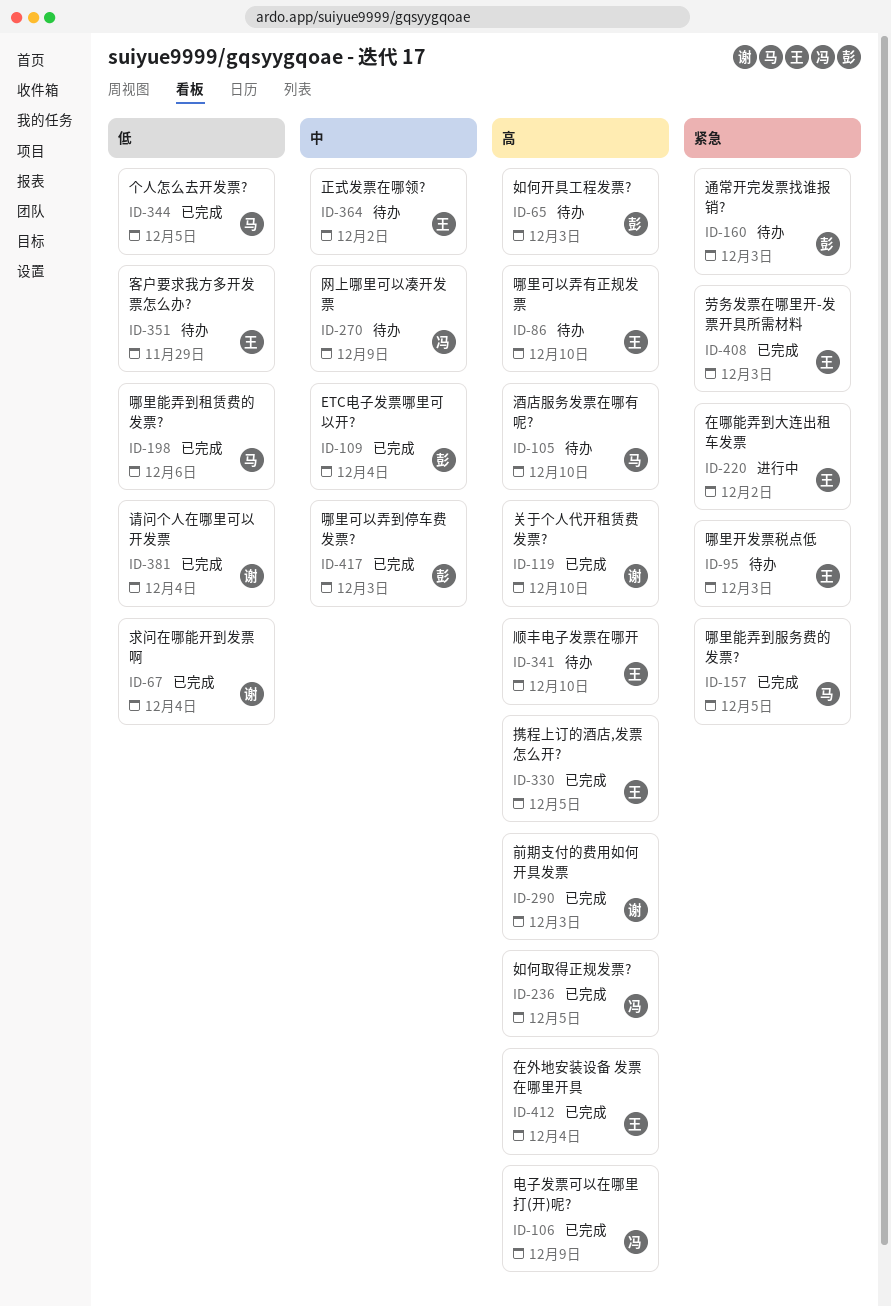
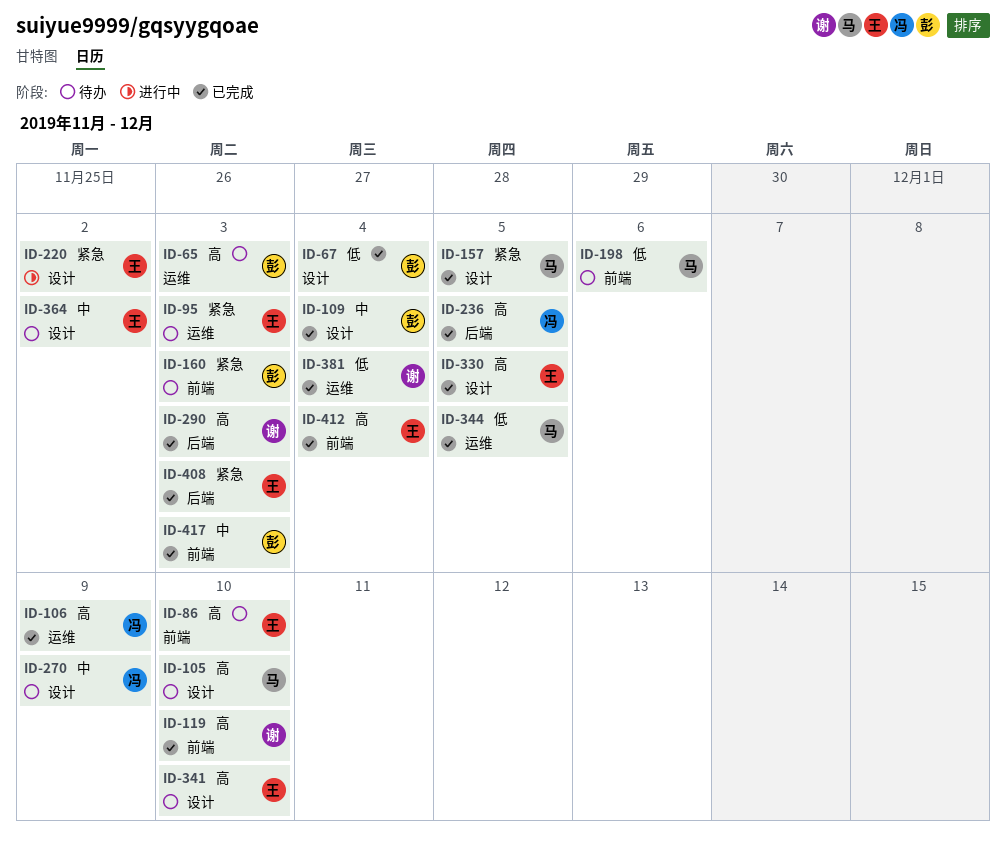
ID-67, owner: 谢 -> 彭
ID-198, status: 已完成 -> 待办
ID-351: present -> none

